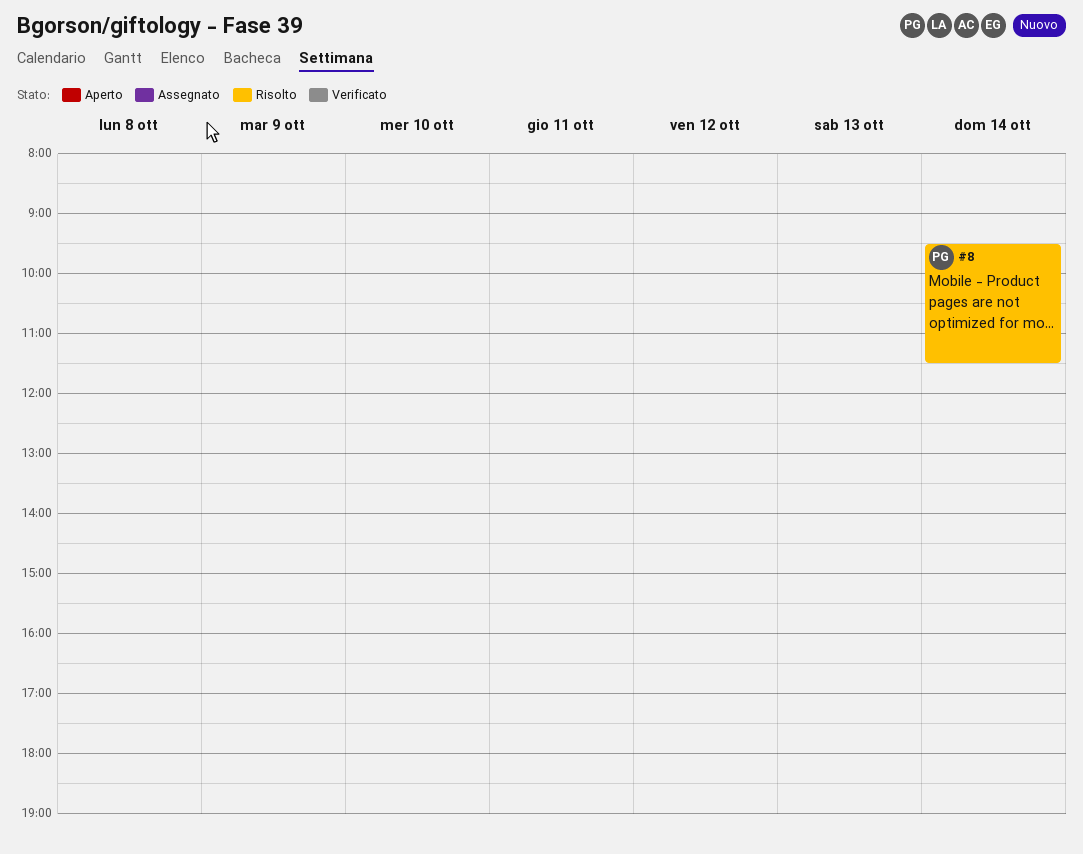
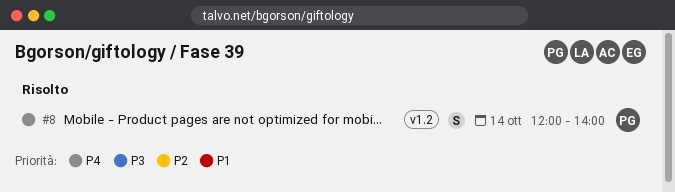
#8, begins: 09:30 -> 12:00
#8, ends: 11:30 -> 14:00

